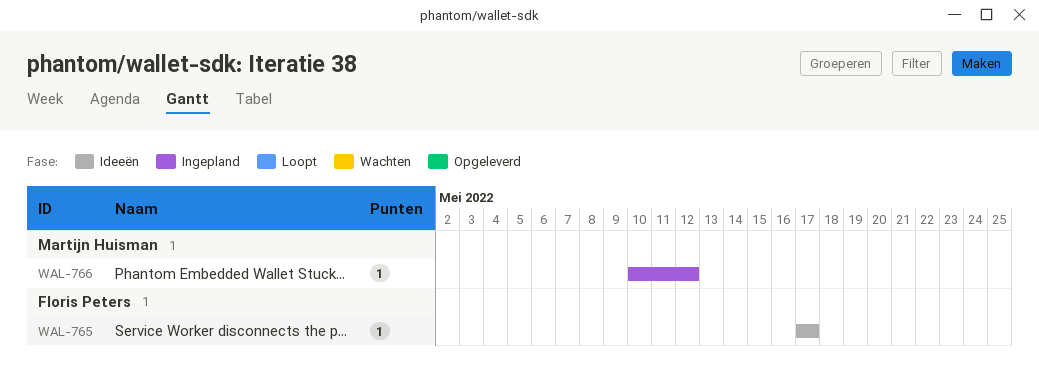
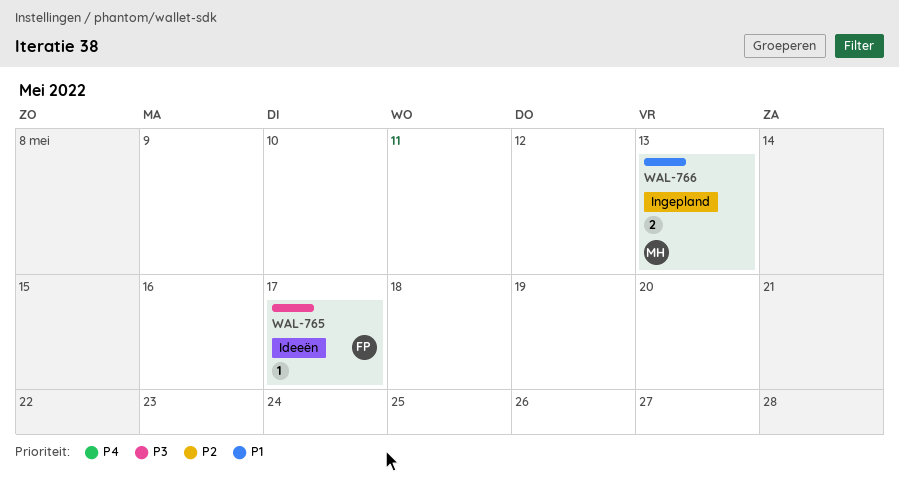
WAL-766, estimate: 1 -> 2
WAL-766, due: May 12 -> May 13

